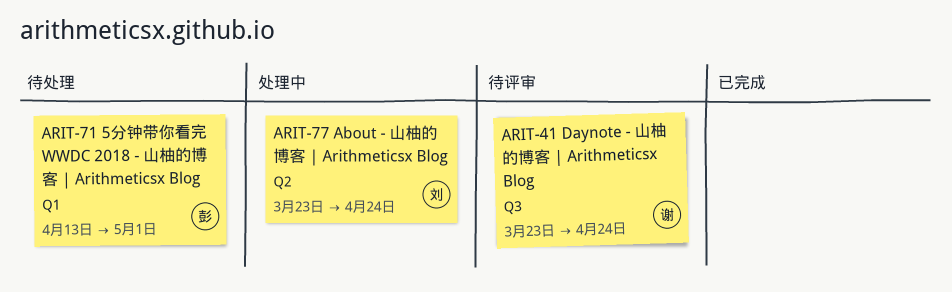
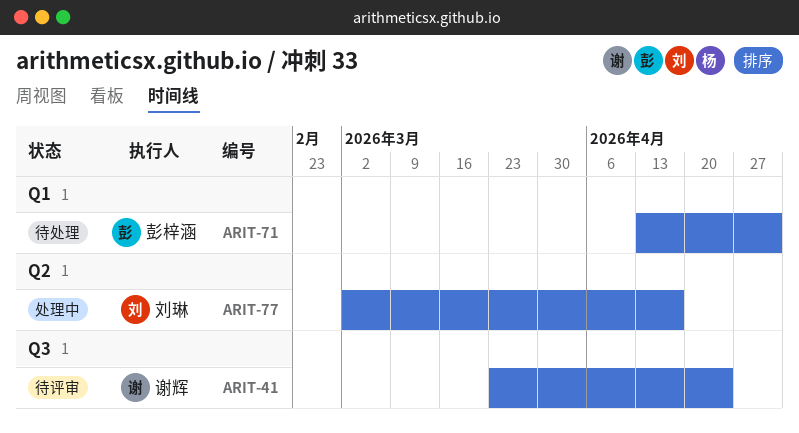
ARIT-77, start: Mar 23 -> Mar 2
ARIT-77, due: Apr 24 -> Apr 17

